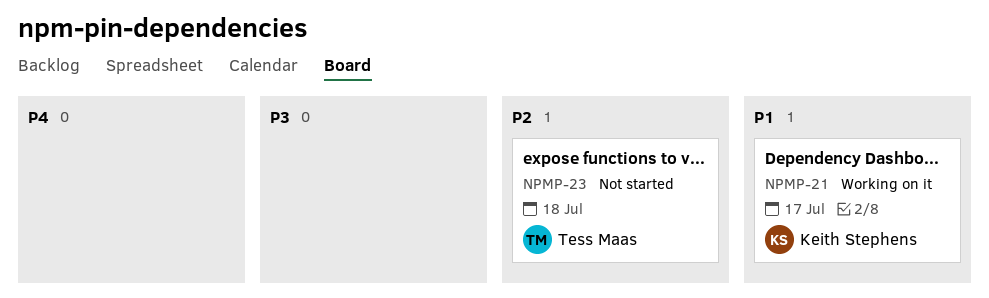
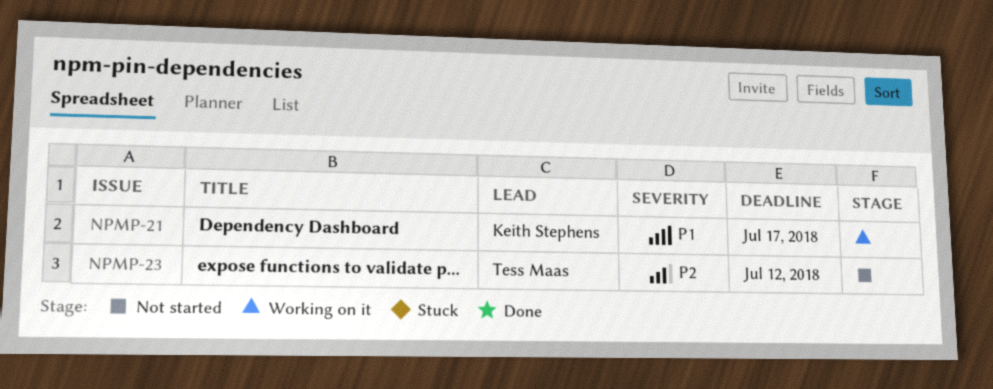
NPMP-23, due: Jul 18 -> Jul 12

